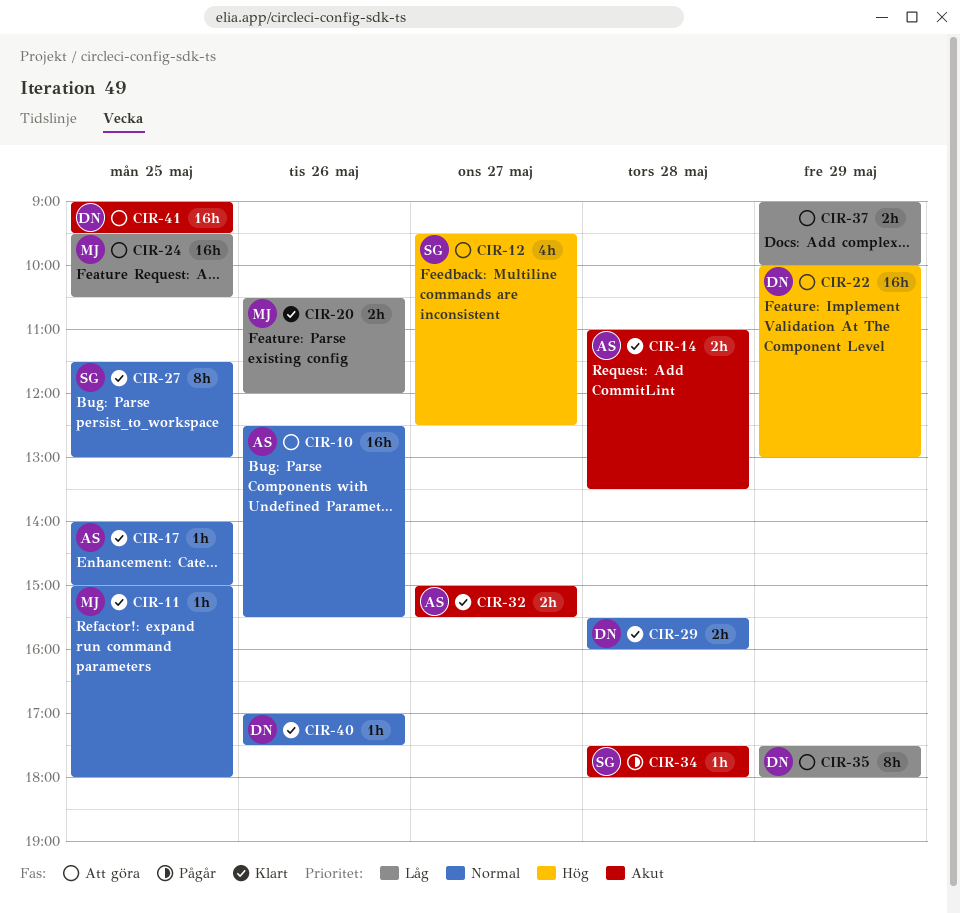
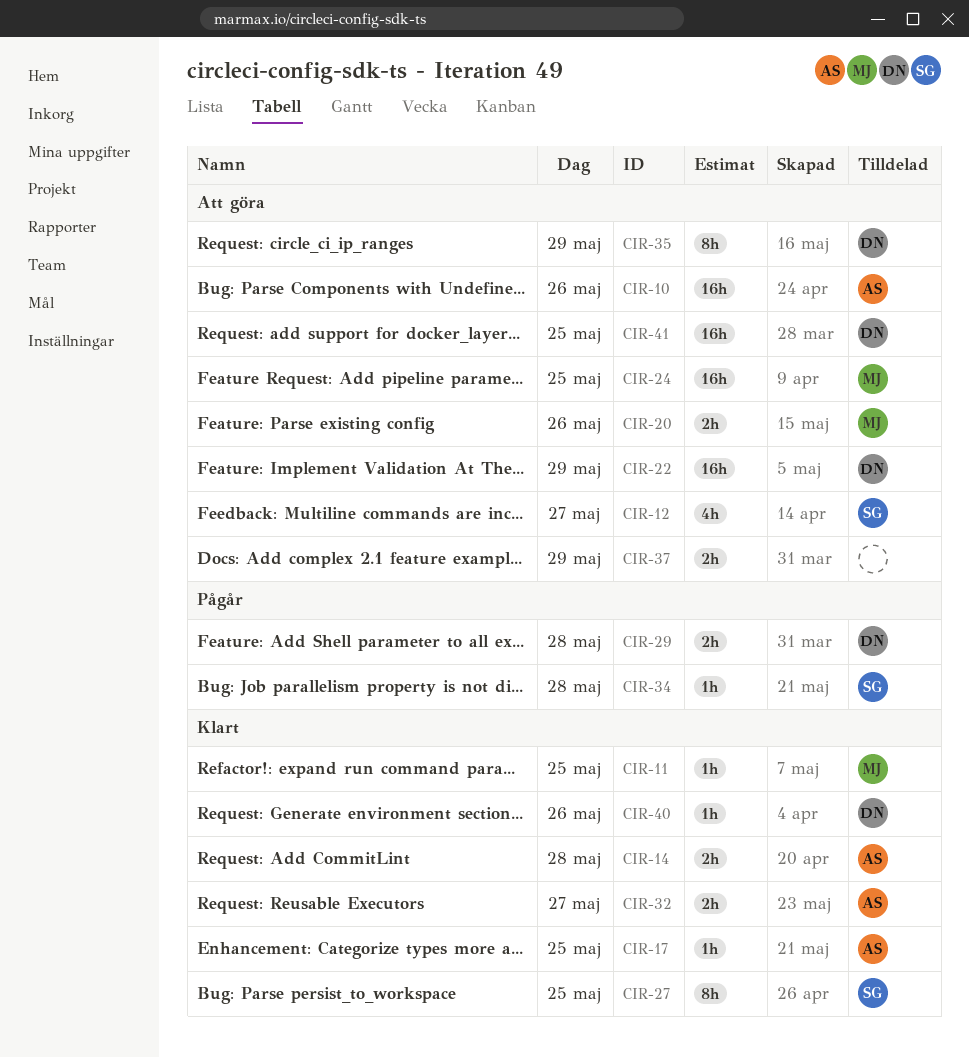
CIR-20, status: Klart -> Att göra
CIR-29, status: Klart -> Pågår

